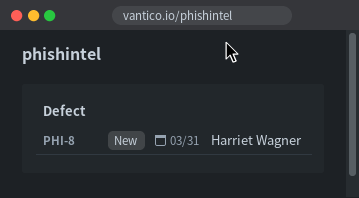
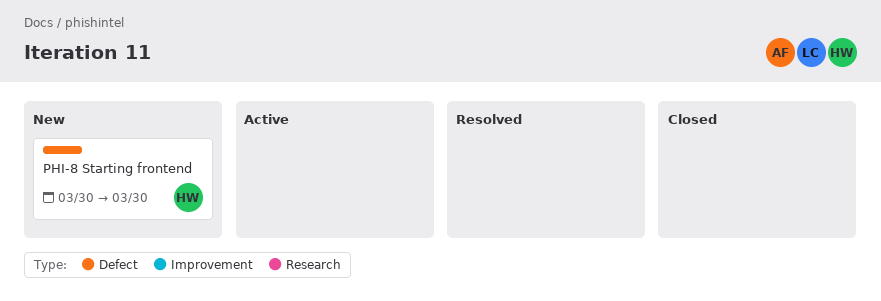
PHI-8, due: Mar 31 -> Mar 30

